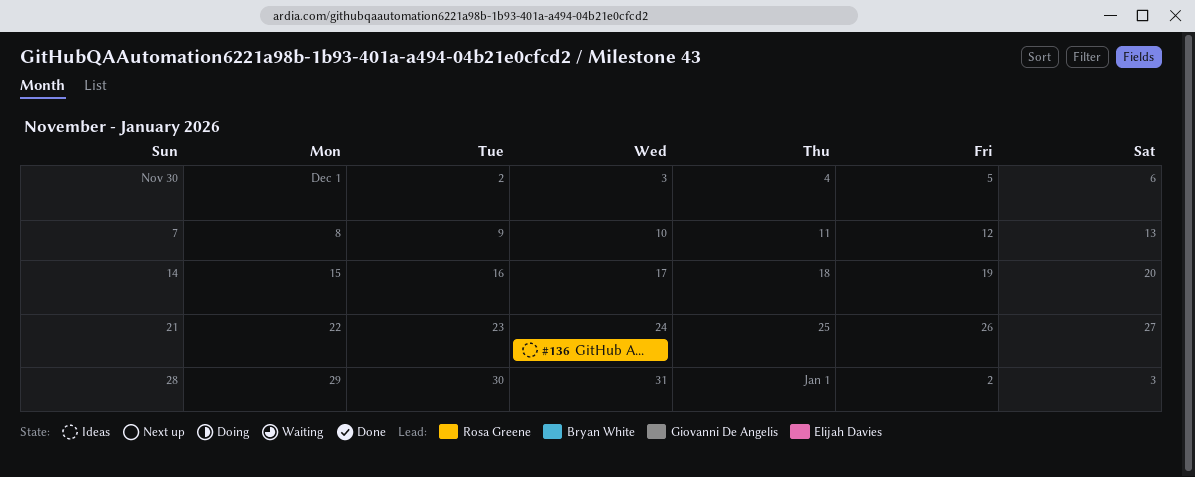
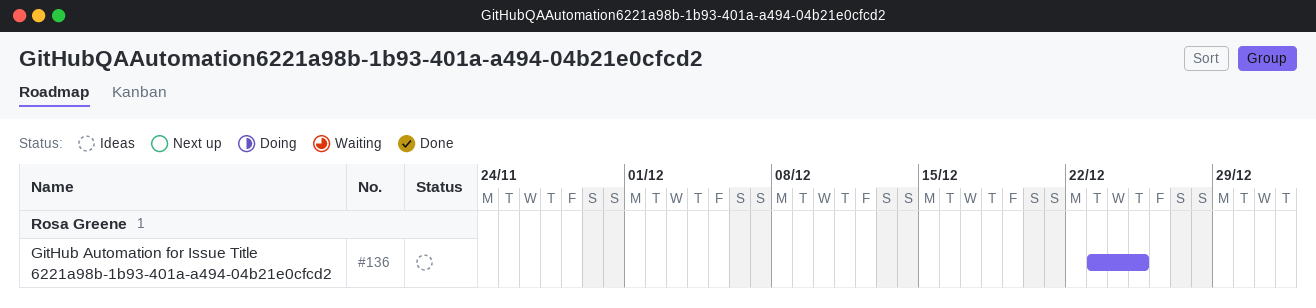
#136, start: Dec 24 -> Dec 23
#136, due: Dec 24 -> Dec 25

